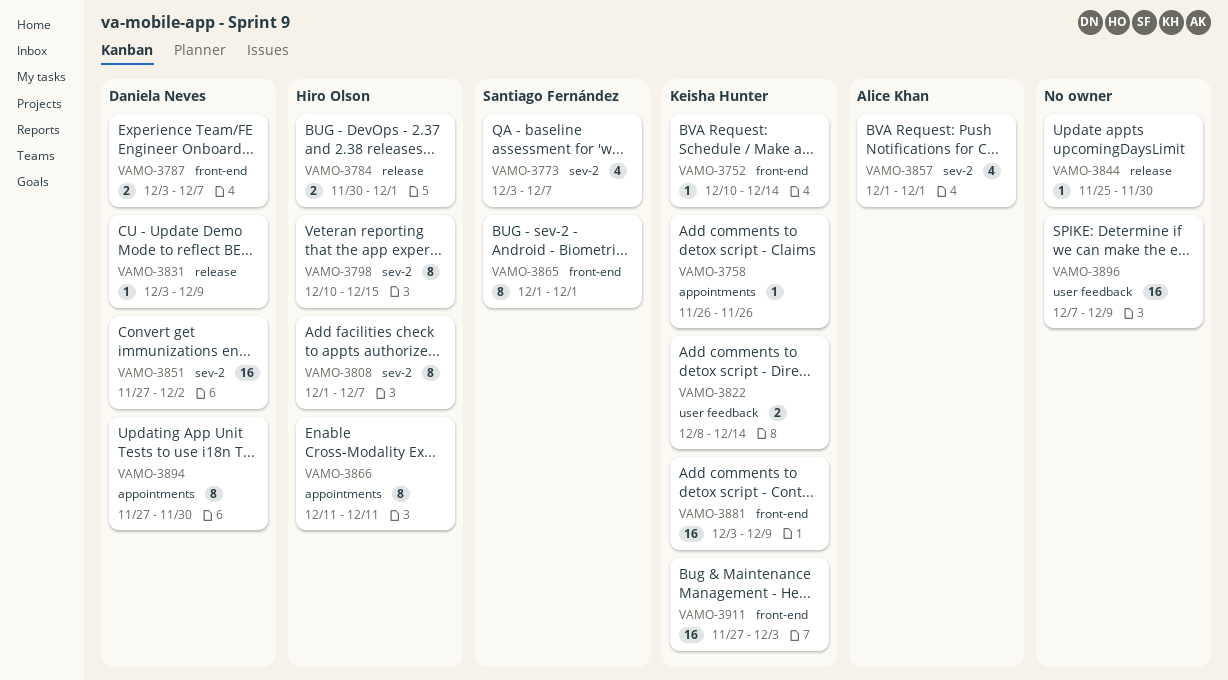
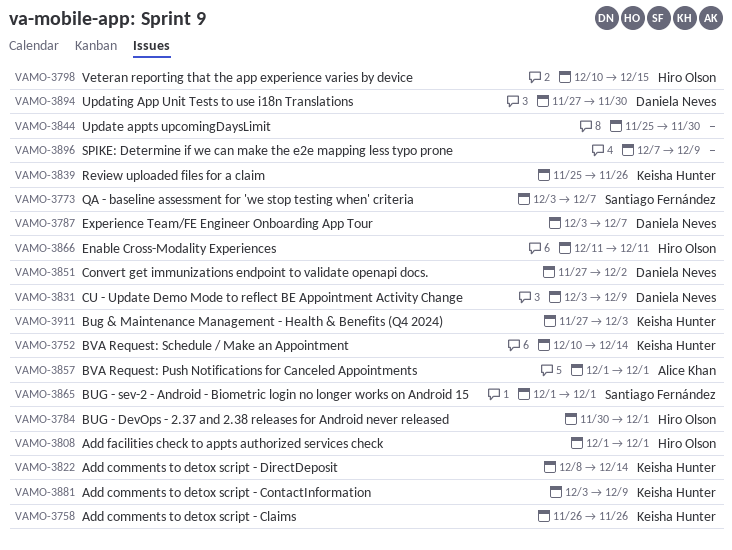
VAMO-3808, due: Dec 7 -> Dec 1
VAMO-3839: none -> present

